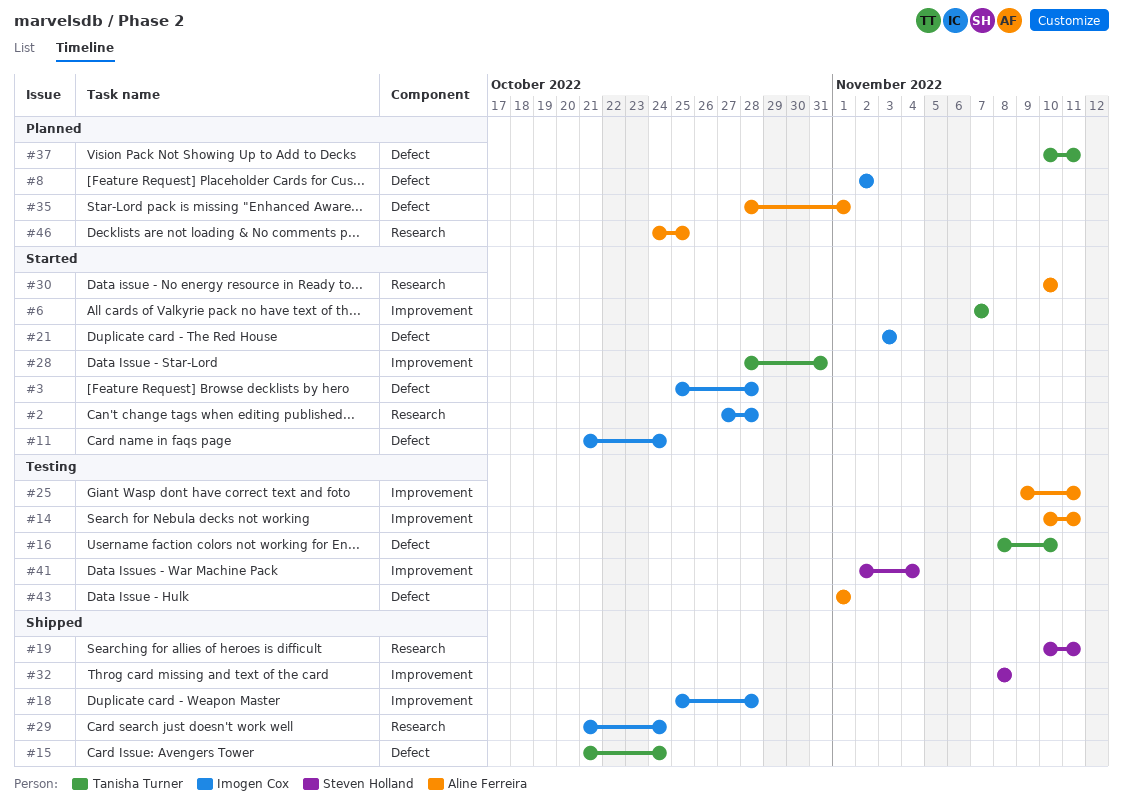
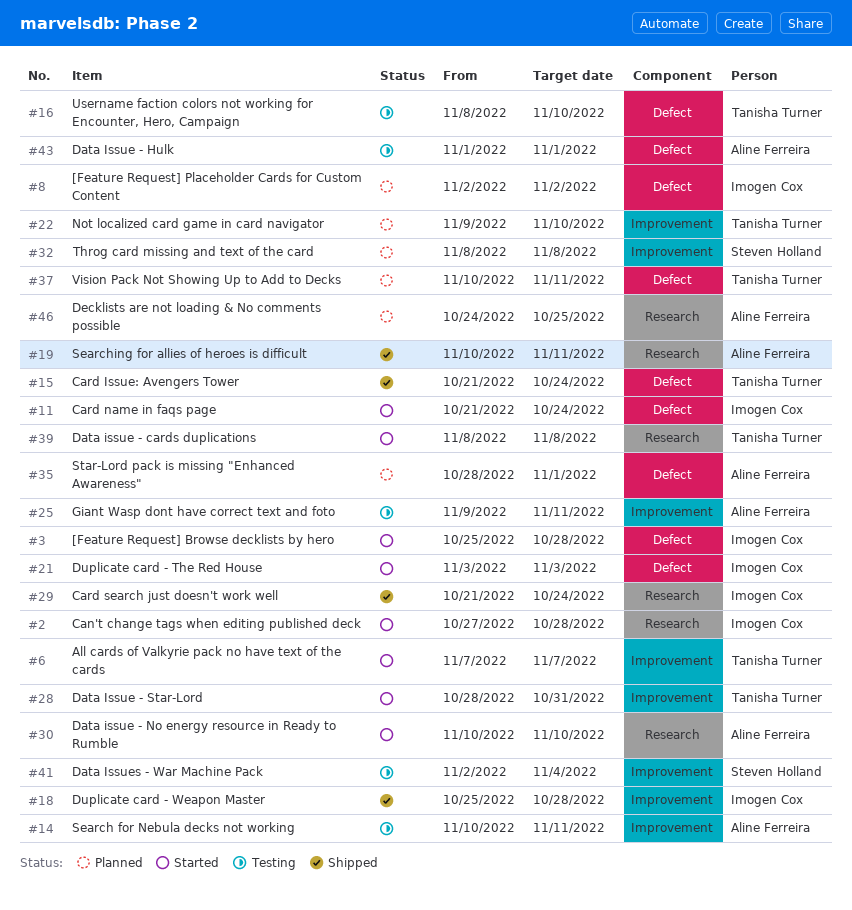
#19, owner: Steven Holland -> Aline Ferreira
#22: none -> present
#32, status: Shipped -> Planned
#39: none -> present

